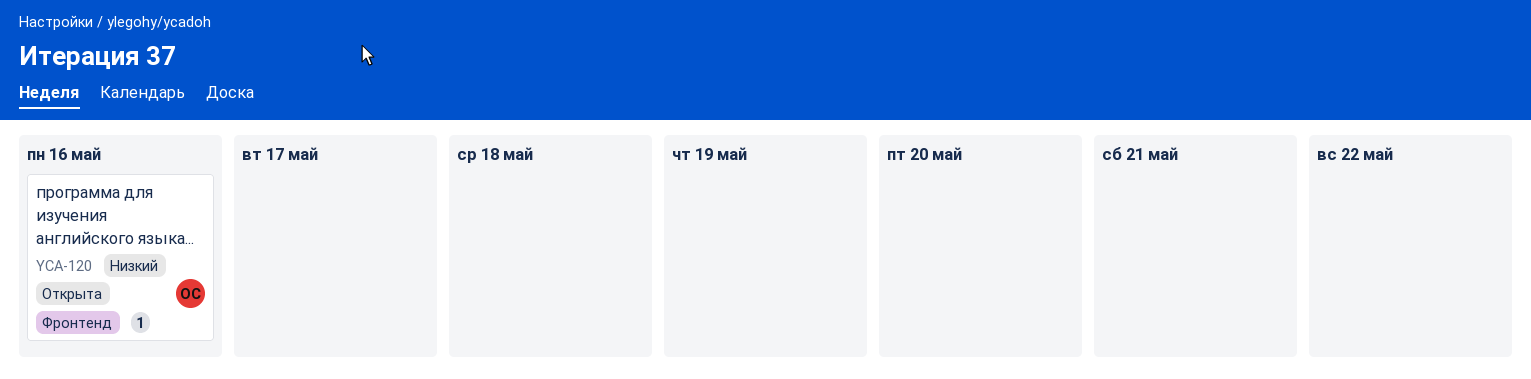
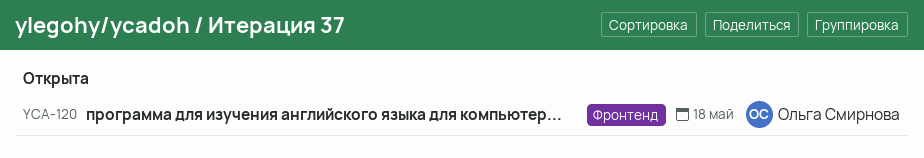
YCA-120, due: May 16 -> May 18

